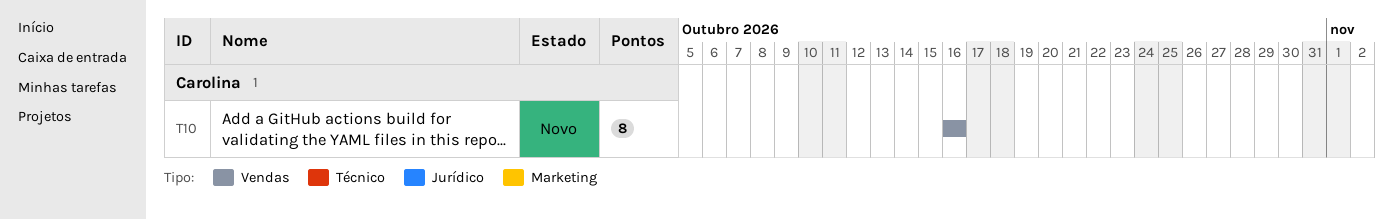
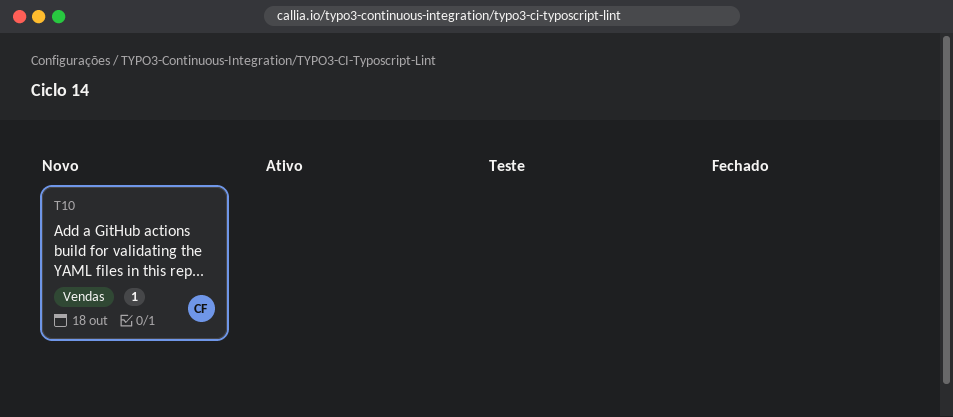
T10, estimate: 8 -> 1
T10, due: Oct 16 -> Oct 18

